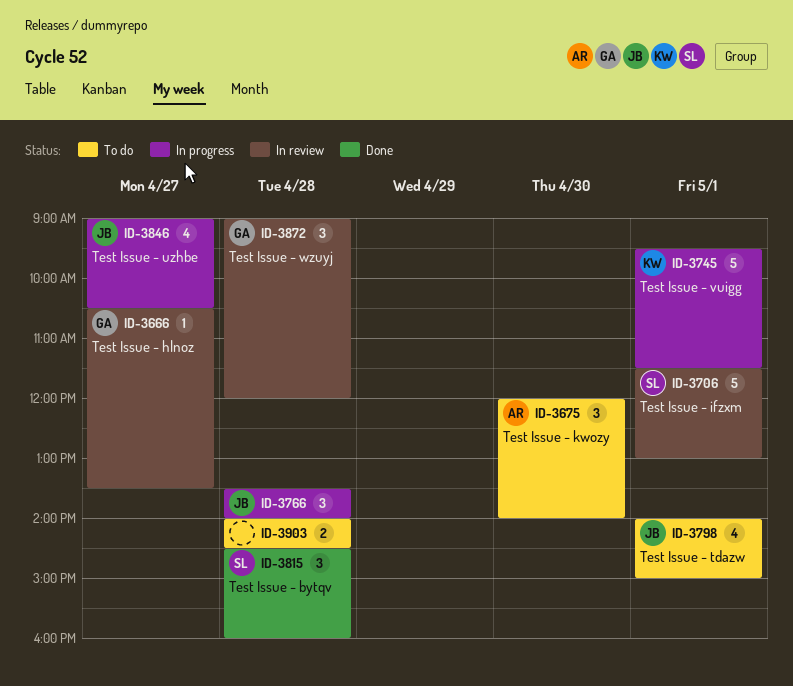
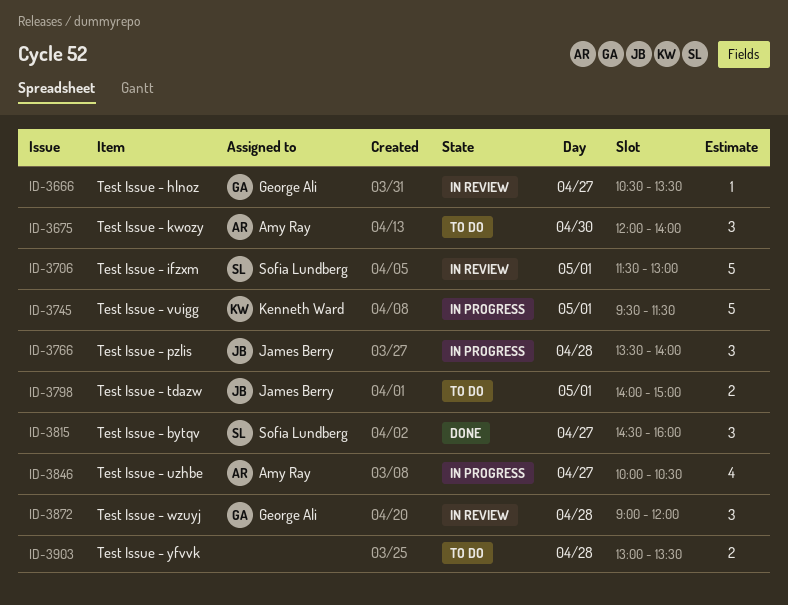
ID-3798, estimate: 4 -> 2
ID-3815, day: Apr 28 -> Apr 27
ID-3846, owner: James Berry -> Amy Ray
ID-3846, begins: 09:00 -> 10:00
ID-3903, begins: 14:00 -> 13:00
ID-3903, ends: 14:30 -> 13:30

